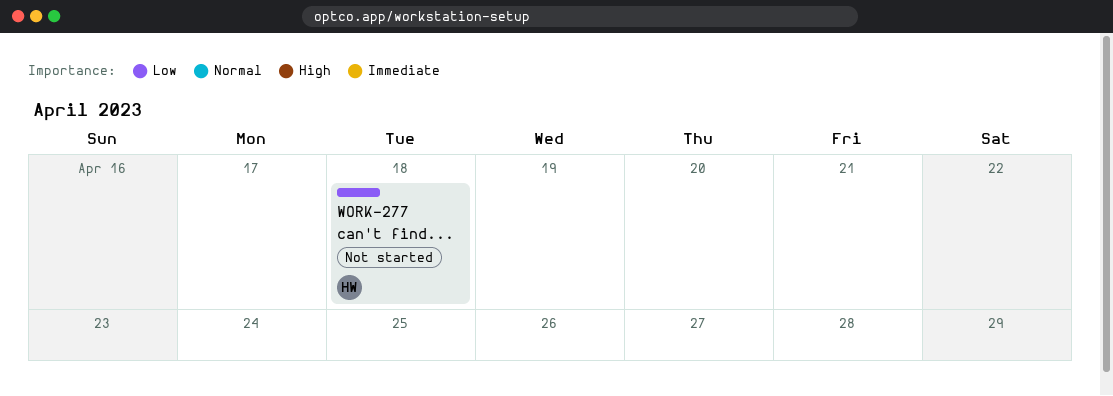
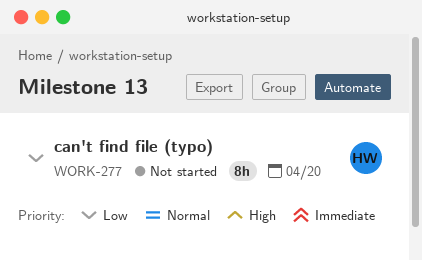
WORK-277, due: Apr 18 -> Apr 20

